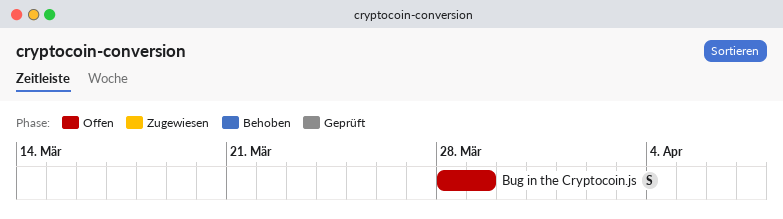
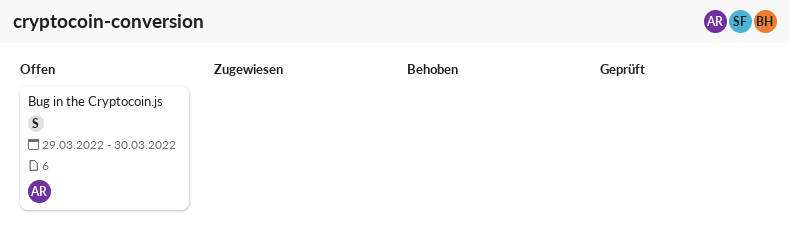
Bug in the Cryptocoin.js, start: Mar 28 -> Mar 29
Bug in the Cryptocoin.js, due: Mar 29 -> Mar 30

